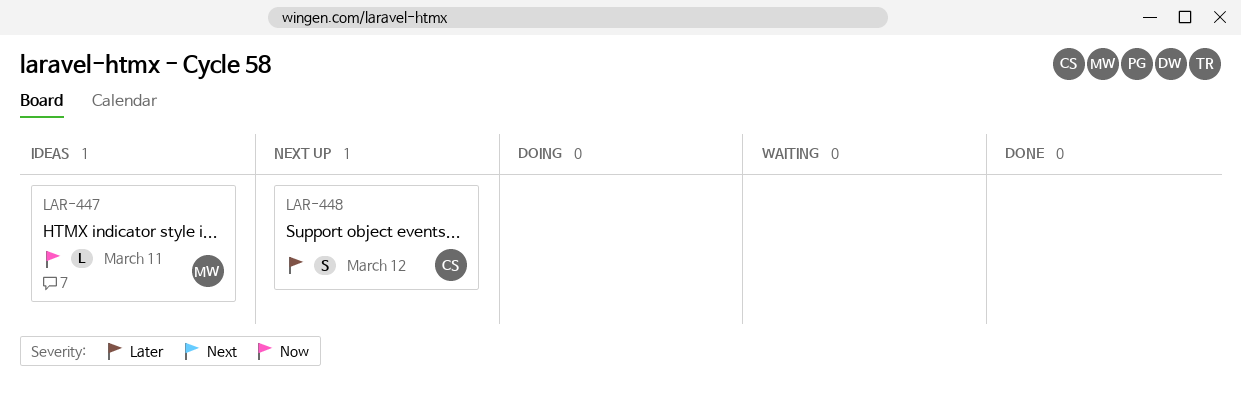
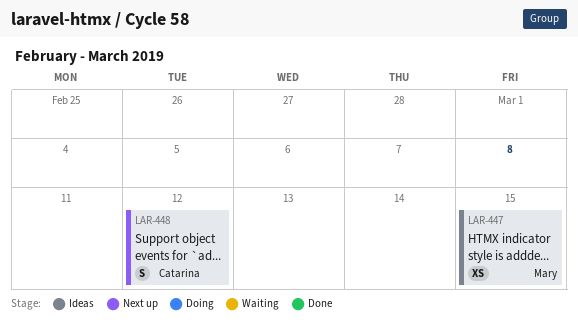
LAR-447, estimate: L -> XS
LAR-447, due: Mar 11 -> Mar 15

